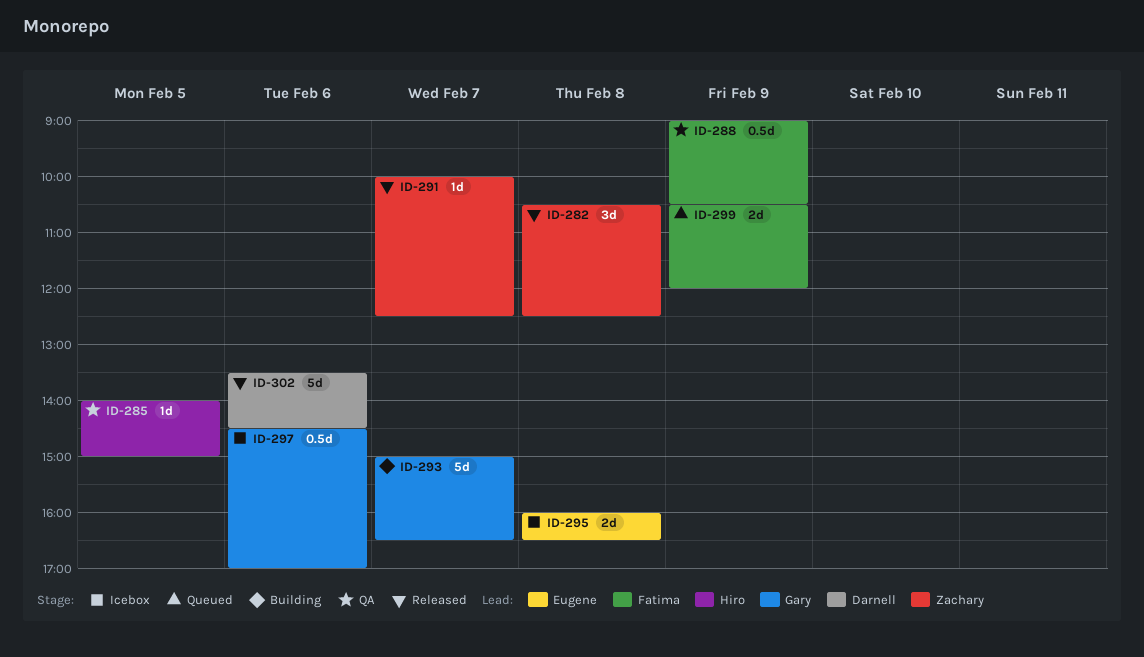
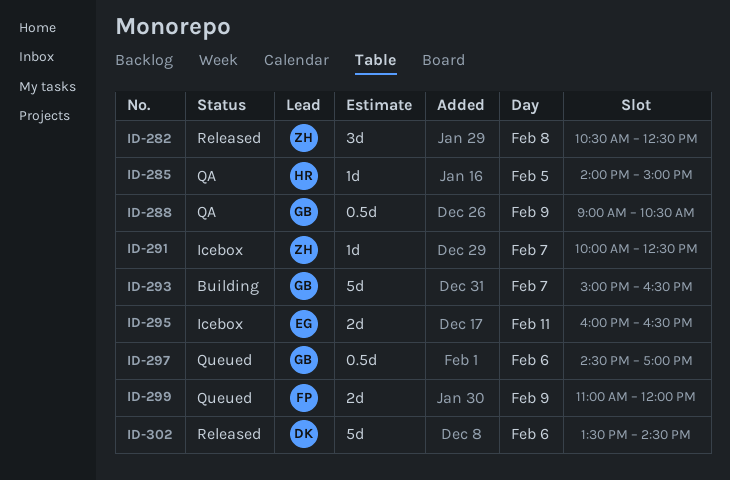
ID-288, owner: Fatima -> Gary
ID-291, status: Released -> Icebox
ID-295, day: Feb 8 -> Feb 11
ID-297, status: Icebox -> Queued
ID-299, begins: 10:30 -> 11:00

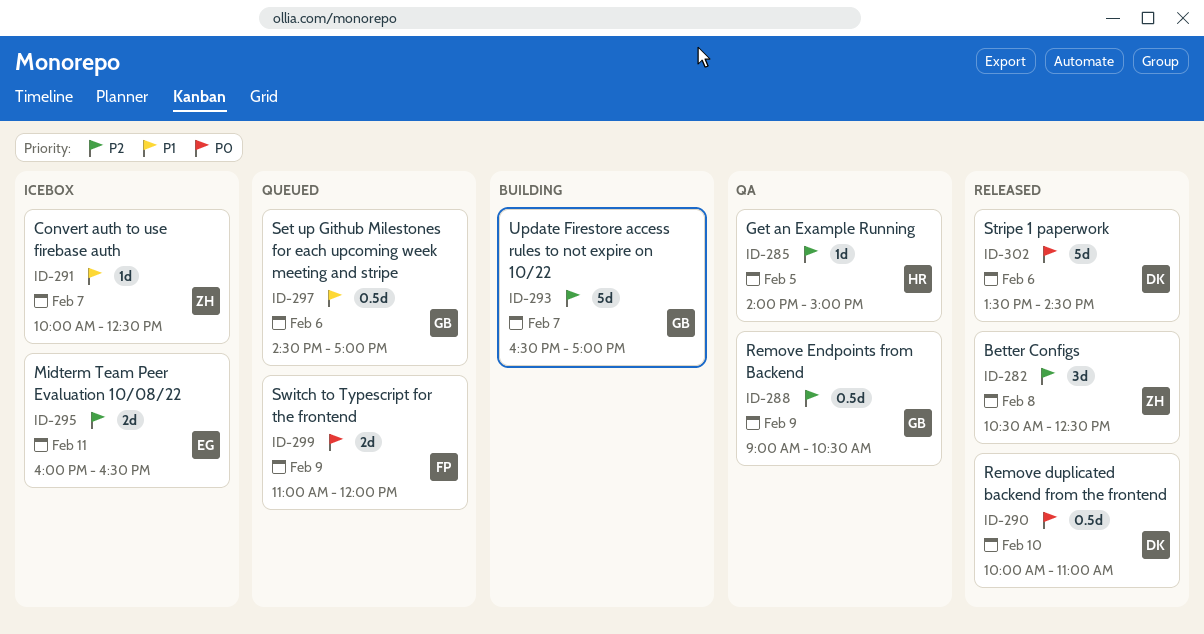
ID-290: none -> present
ID-293, begins: 15:00 -> 16:30
ID-293, ends: 16:30 -> 17:00

